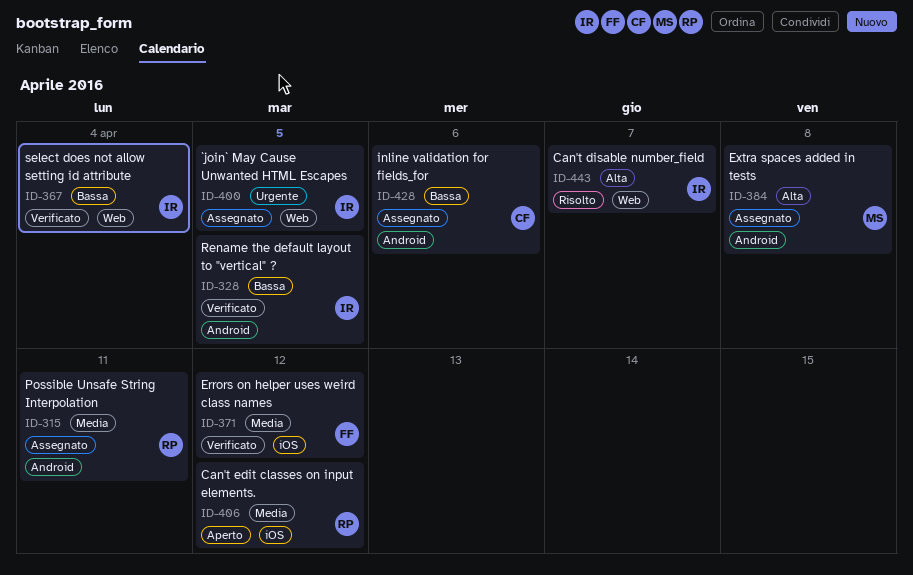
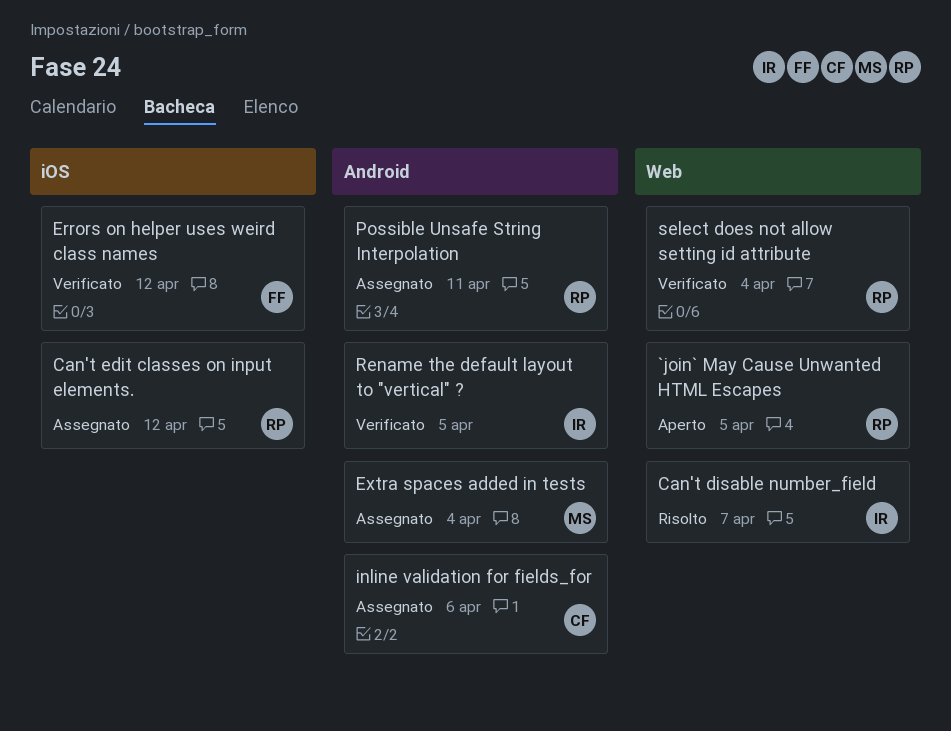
`join` May Cause Unwanted HTML Escapes, status: Assegnato -> Aperto
`join` May Cause Unwanted HTML Escapes, owner: IR -> RP
Can't edit classes on input elements., status: Aperto -> Assegnato
Extra spaces added in tests, due: Apr 8 -> Apr 4
select does not allow setting id attribute, owner: IR -> RP

